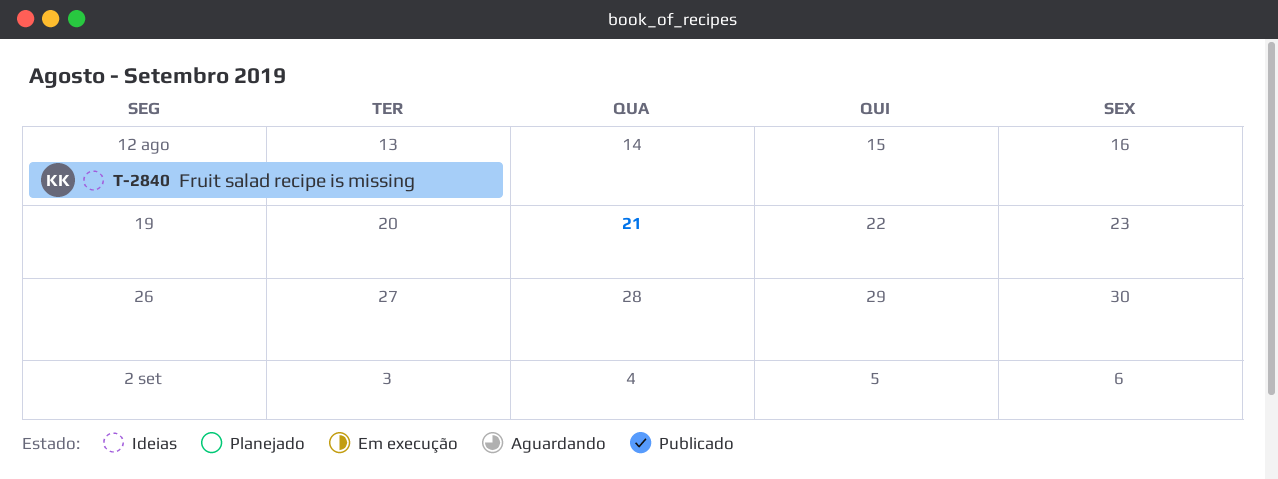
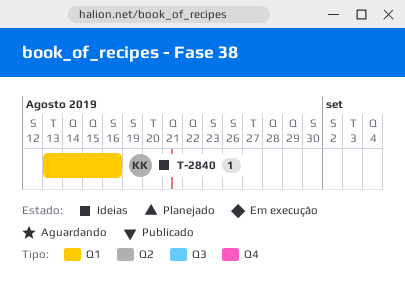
T-2840, start: Aug 12 -> Aug 13
T-2840, due: Aug 13 -> Aug 16

